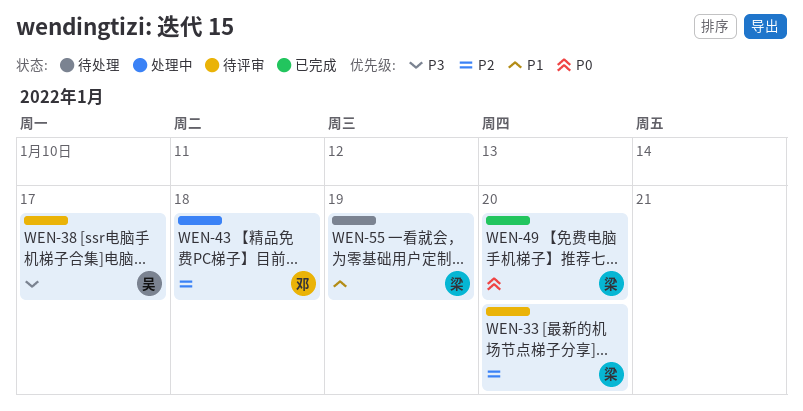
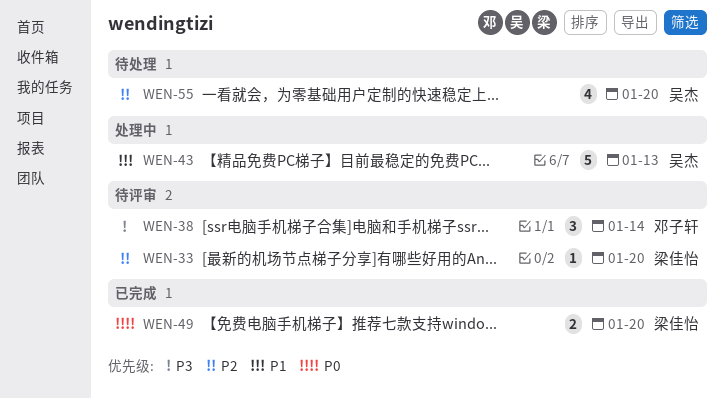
WEN-38, owner: 吴杰 -> 邓子轩
WEN-38, due: Jan 17 -> Jan 14
WEN-43, owner: 邓子轩 -> 吴杰
WEN-43, priority: P2 -> P1
WEN-43, due: Jan 18 -> Jan 13
WEN-55, owner: 梁佳怡 -> 吴杰
WEN-55, priority: P1 -> P2
WEN-55, due: Jan 19 -> Jan 20

